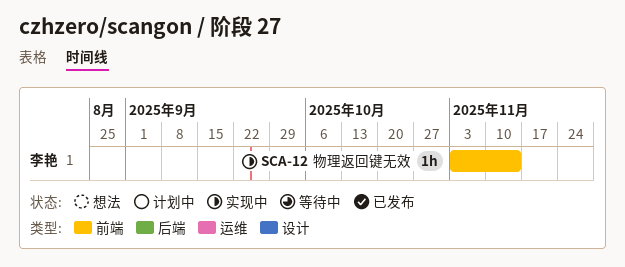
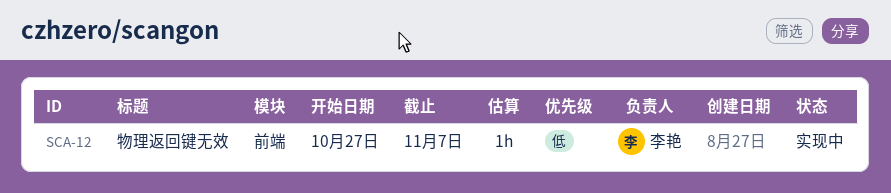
SCA-12, start: Nov 3 -> Oct 27
SCA-12, due: Nov 14 -> Nov 7

